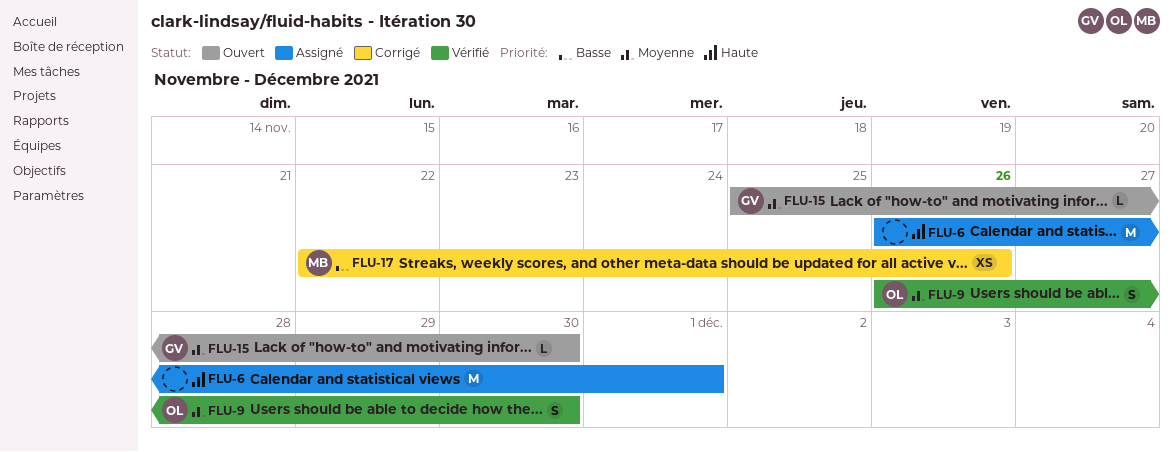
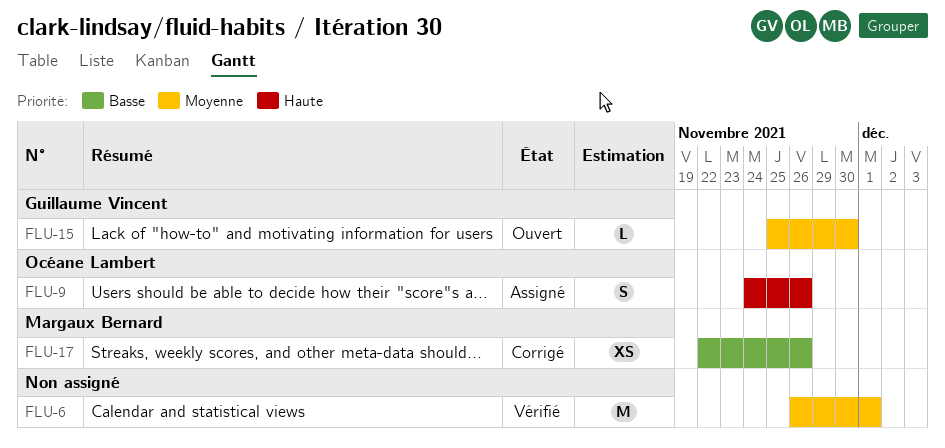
FLU-6, status: Assigné -> Vérifié
FLU-6, priority: Haute -> Moyenne
FLU-9, status: Vérifié -> Assigné
FLU-9, priority: Moyenne -> Haute
FLU-9, start: Nov 26 -> Nov 24
FLU-9, due: Nov 30 -> Nov 26

